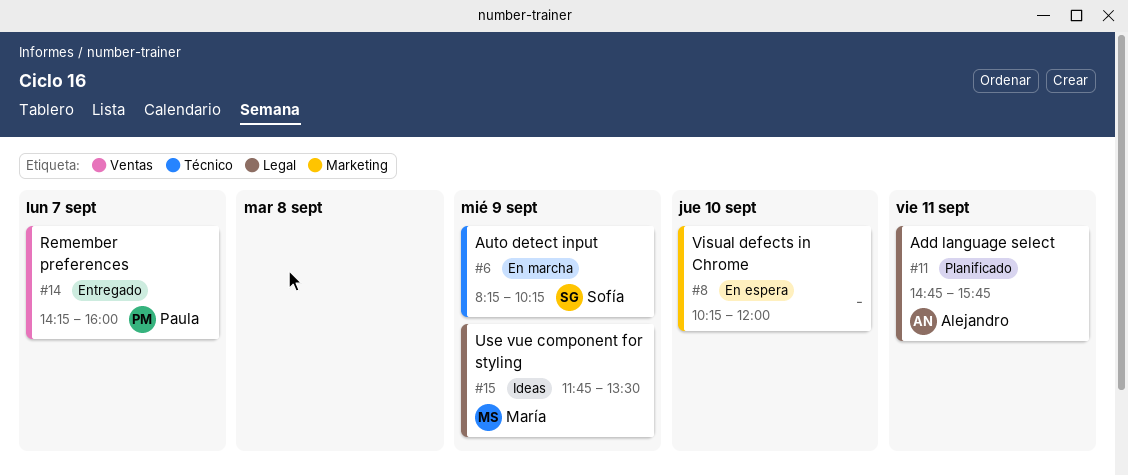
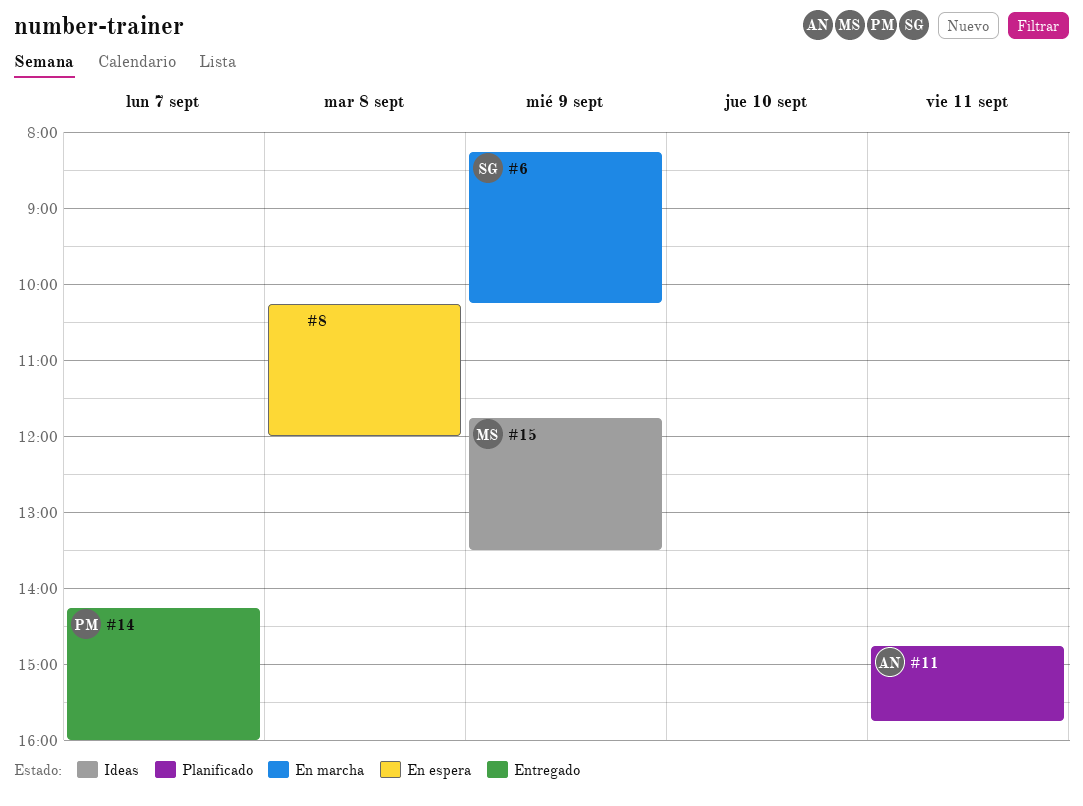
#8, day: Sep 10 -> Sep 8

